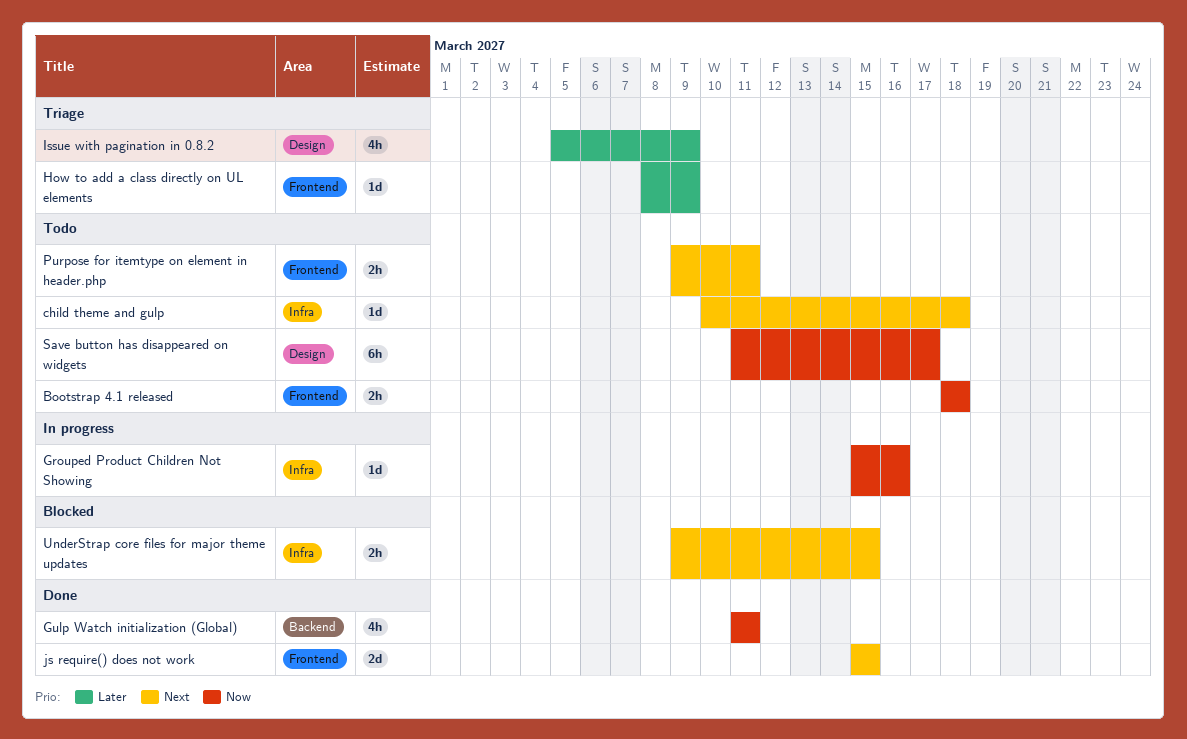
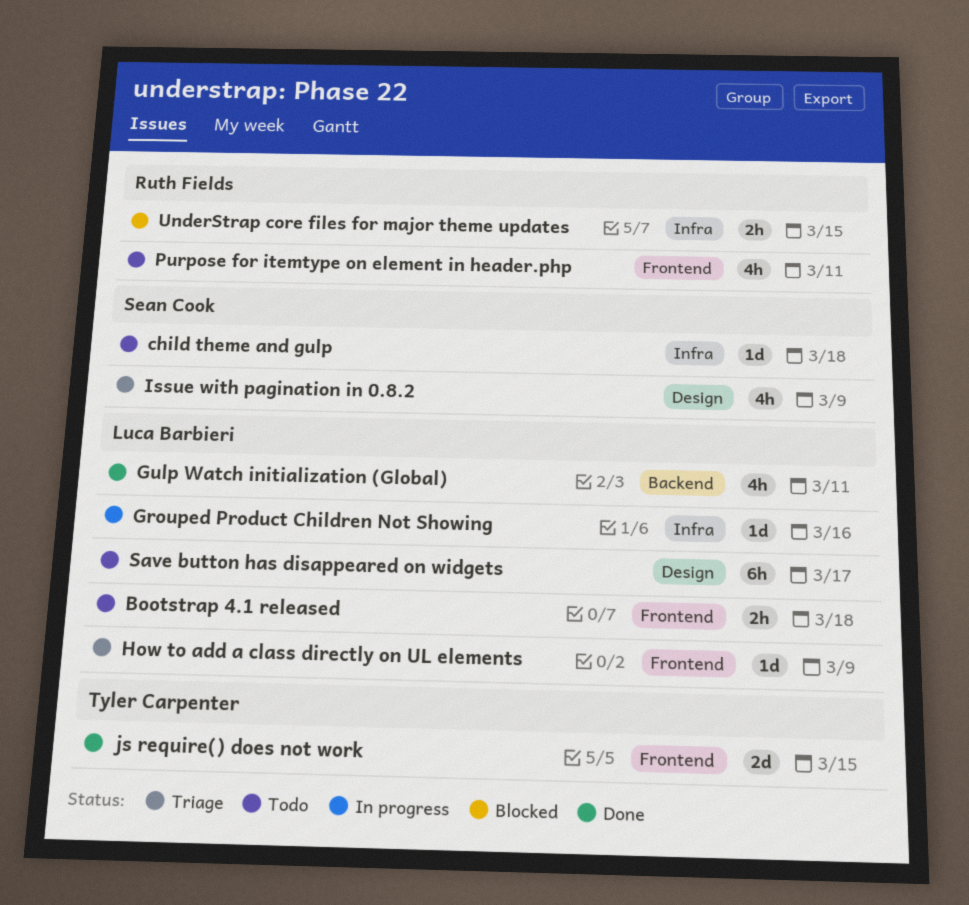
Purpose for itemtype on element in header.php, estimate: 2h -> 4h

